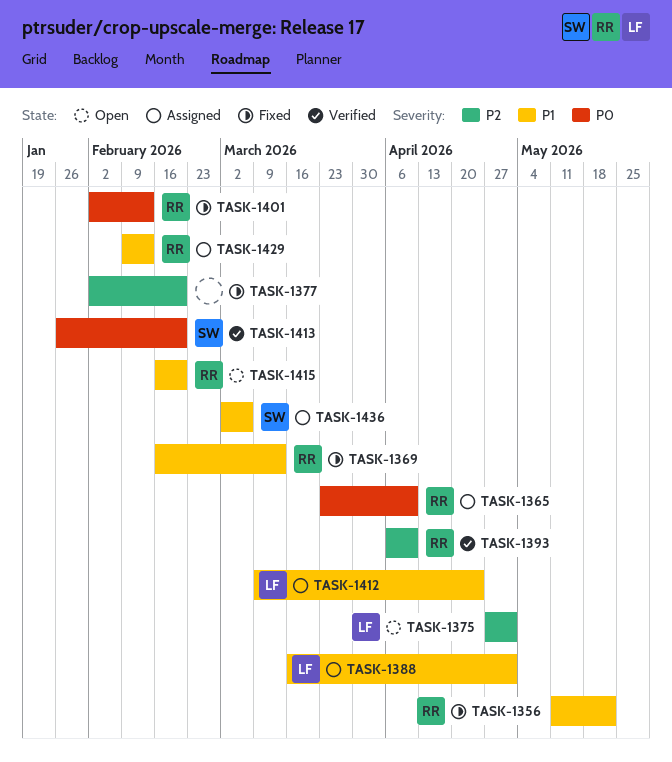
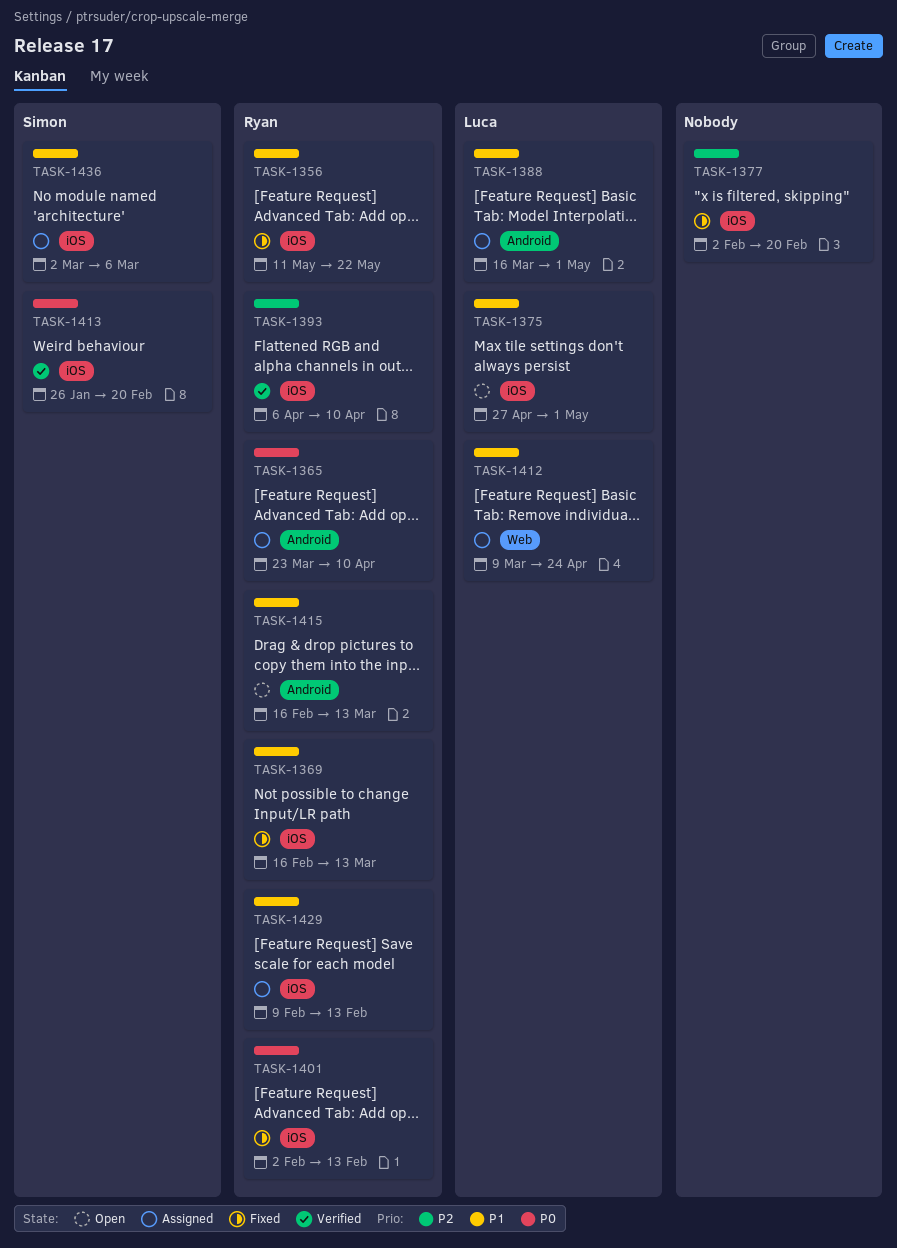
TASK-1375, priority: P2 -> P1
TASK-1415, due: Feb 20 -> Mar 13

